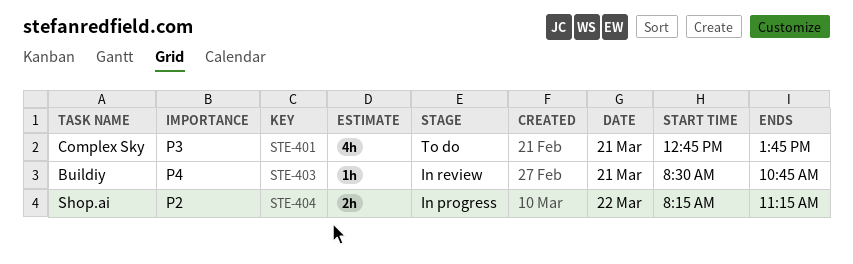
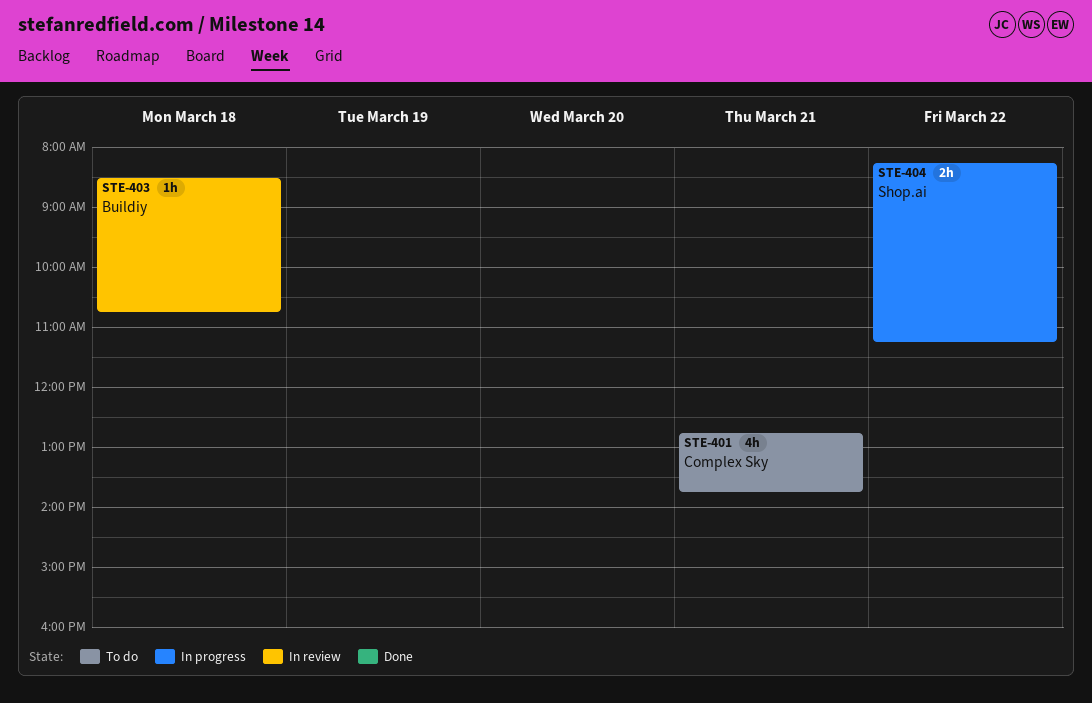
STE-403, day: Mar 21 -> Mar 18

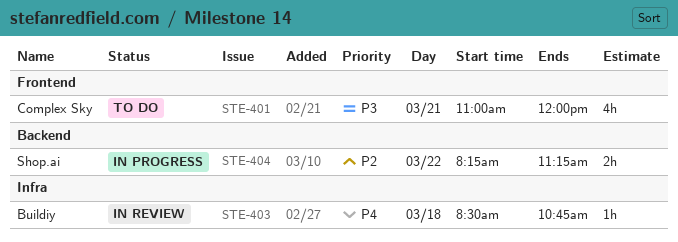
STE-401, begins: 12:45 -> 11:00
STE-401, ends: 13:45 -> 12:00

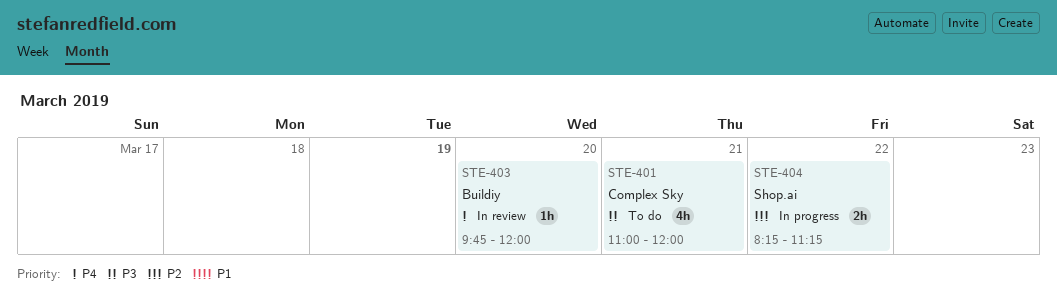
STE-403, day: Mar 18 -> Mar 20
STE-403, begins: 08:30 -> 09:45
STE-403, ends: 10:45 -> 12:00

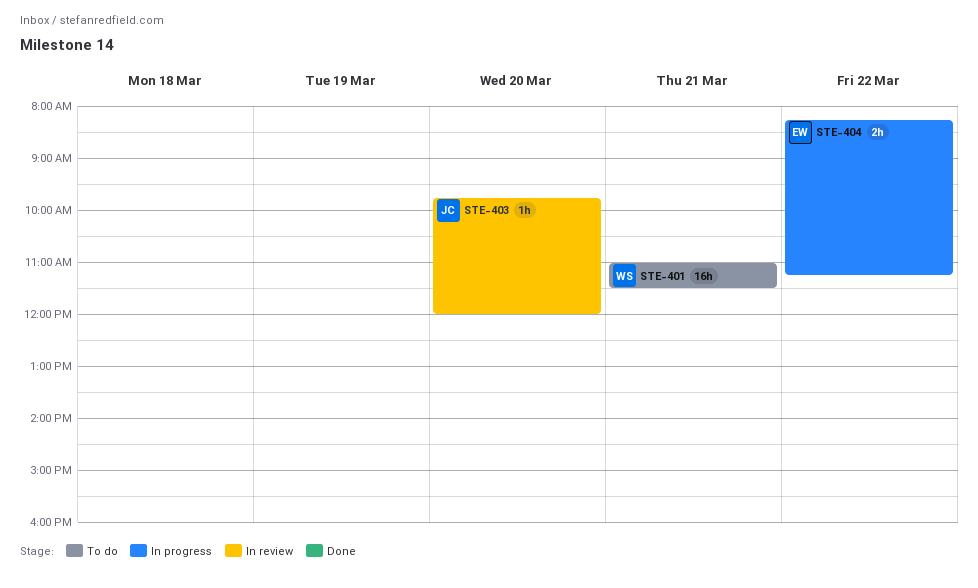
STE-401, estimate: 4h -> 16h
STE-401, ends: 12:00 -> 11:30

